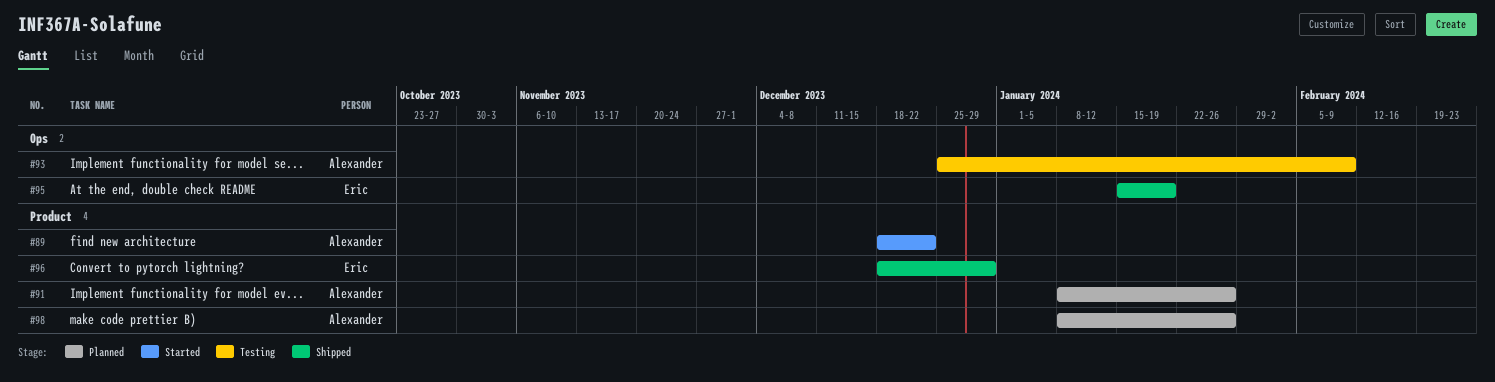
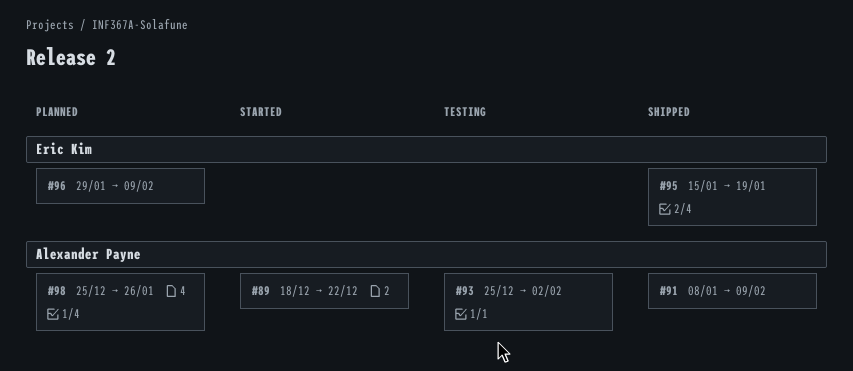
#91, status: Planned -> Shipped
#91, due: Jan 26 -> Feb 9
#93, due: Feb 9 -> Feb 2
#96, status: Shipped -> Planned
#96, start: Dec 18 -> Jan 29
#96, due: Dec 29 -> Feb 9
#98, start: Jan 8 -> Dec 25

